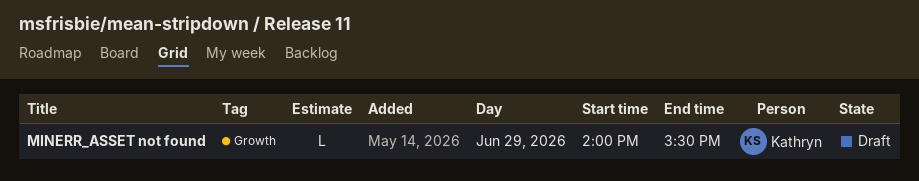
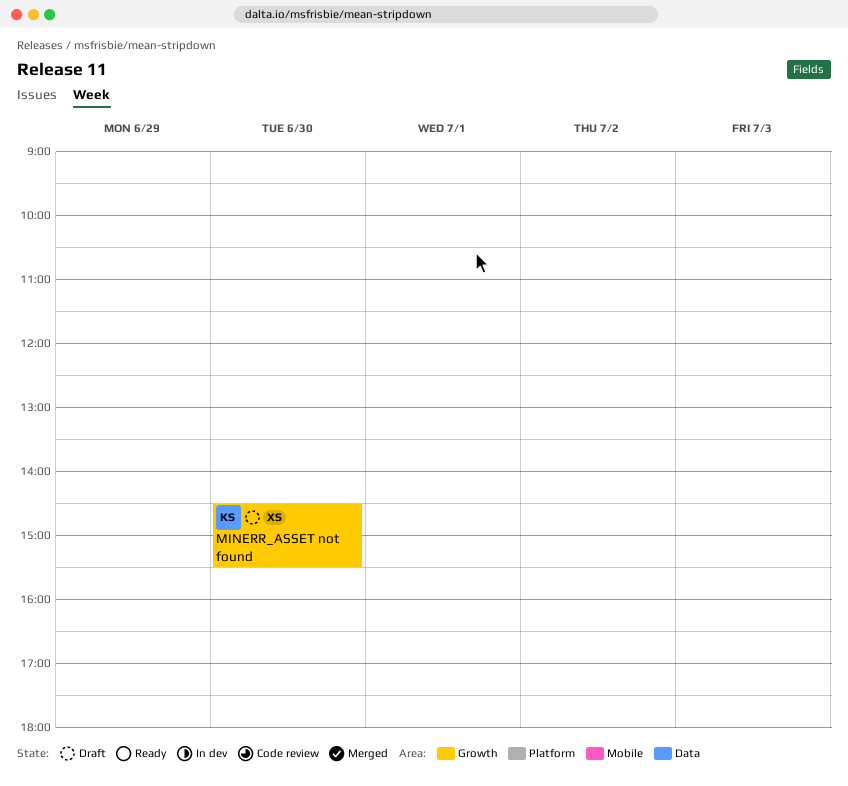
MINERR_ASSET not found, estimate: L -> XS
MINERR_ASSET not found, day: Jun 29 -> Jun 30
MINERR_ASSET not found, begins: 14:00 -> 14:30

